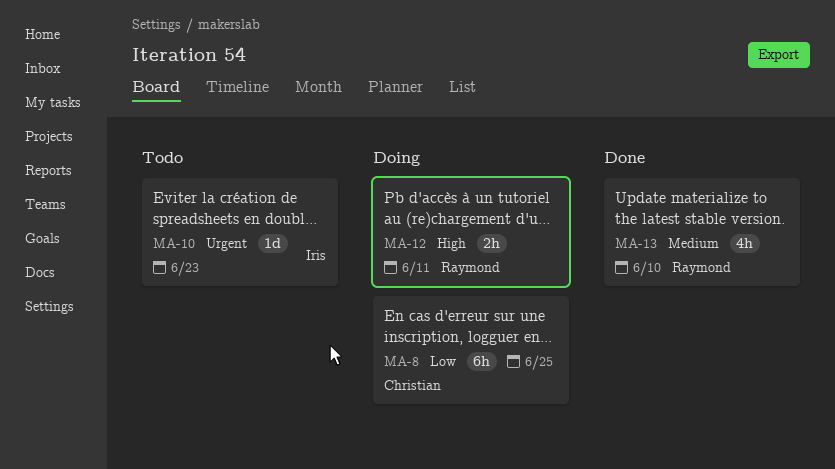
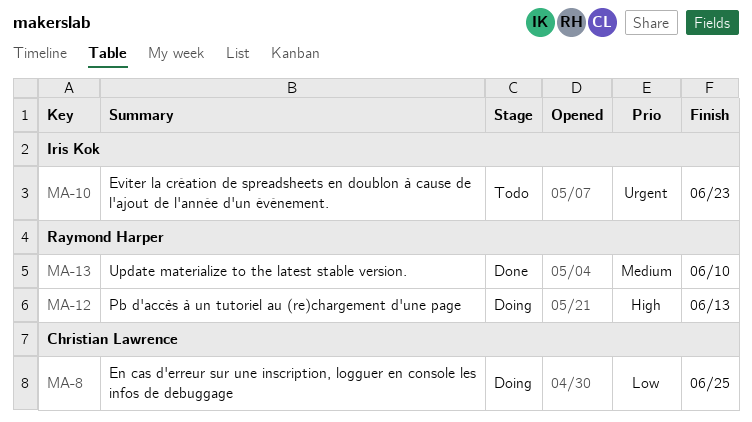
MA-12, due: Jun 11 -> Jun 13

